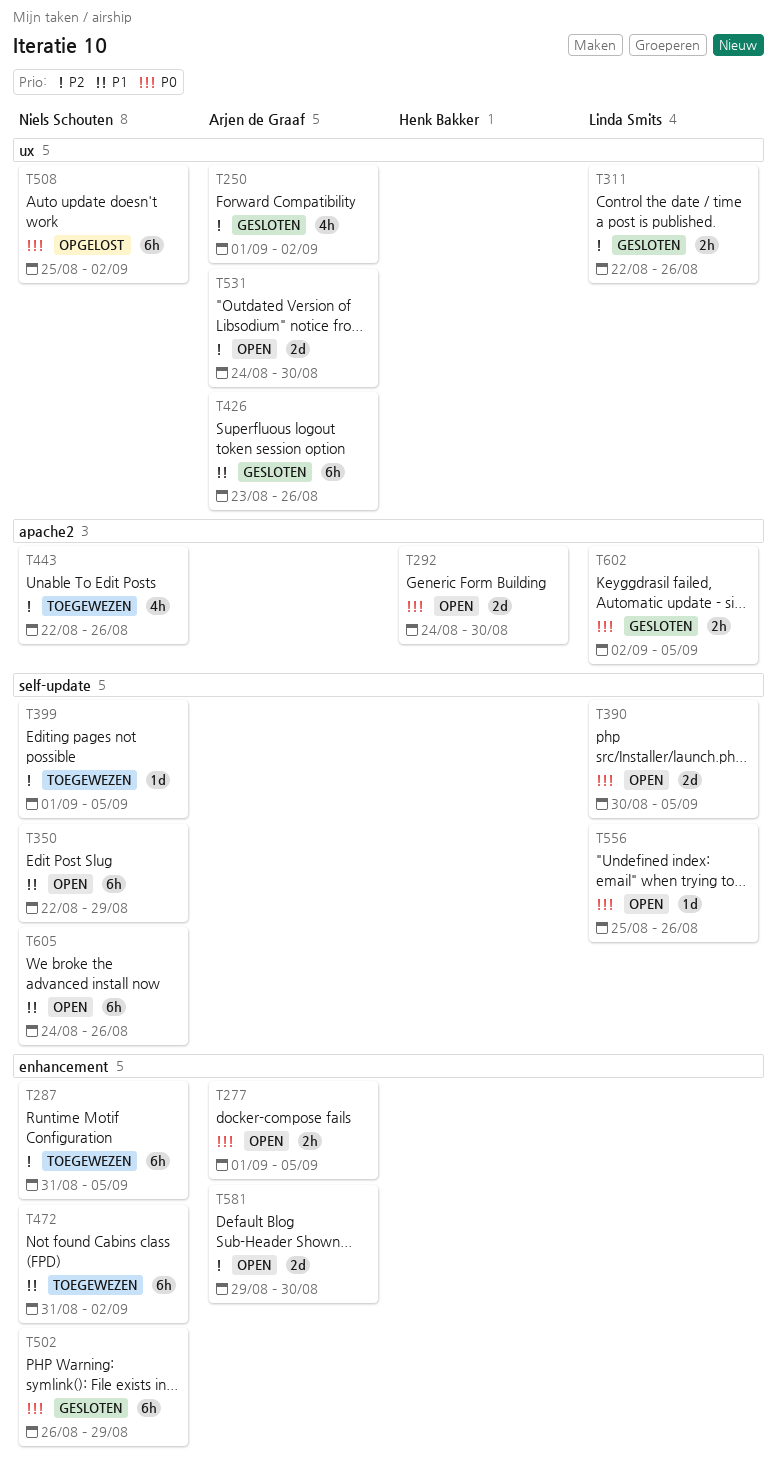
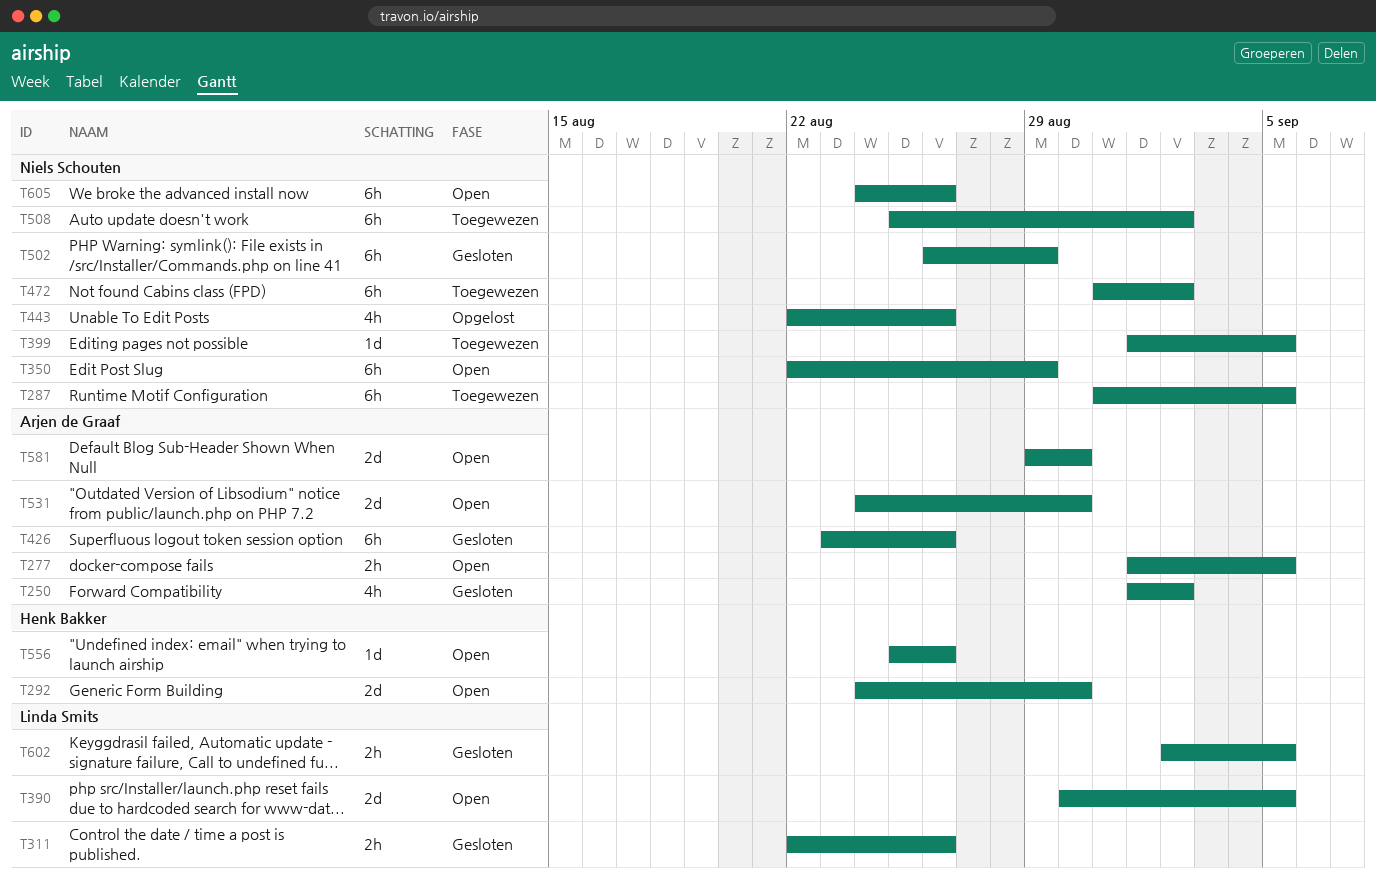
T443, status: Toegewezen -> Opgelost
T508, status: Opgelost -> Toegewezen
T556, owner: Linda Smits -> Henk Bakker

